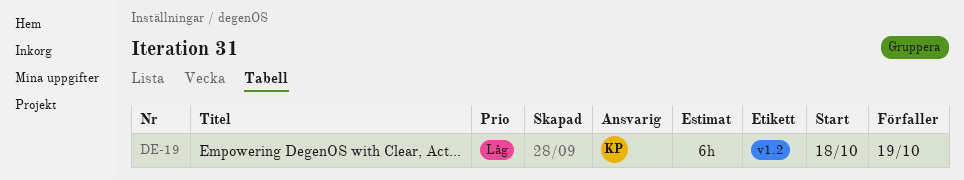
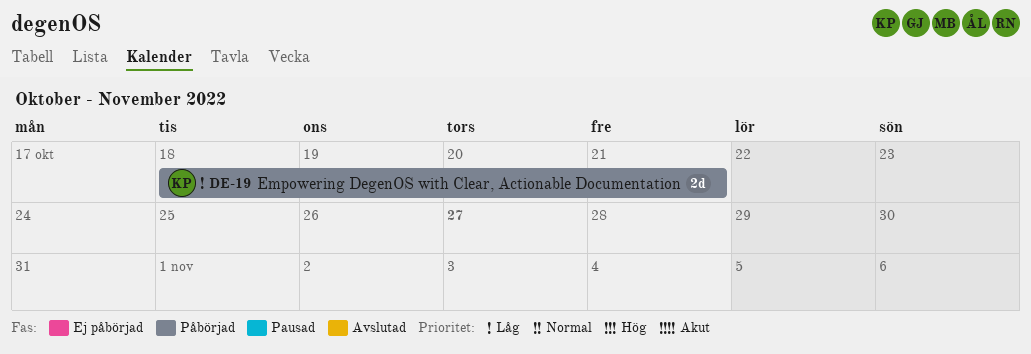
DE-19, estimate: 6h -> 2d
DE-19, due: Oct 19 -> Oct 21

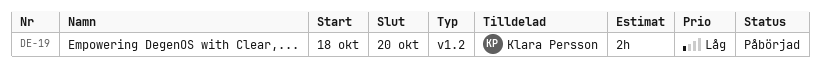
DE-19, estimate: 2d -> 2h
DE-19, due: Oct 21 -> Oct 20

